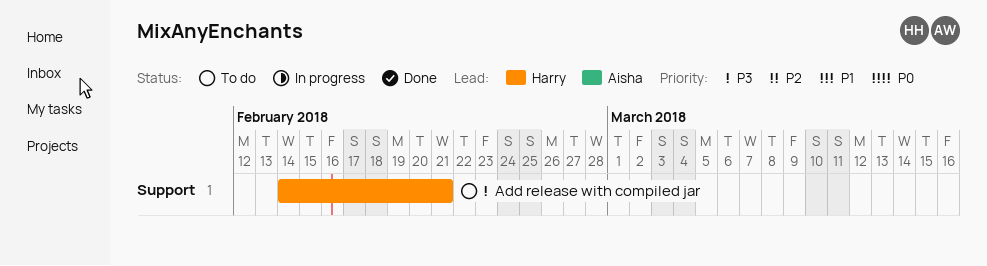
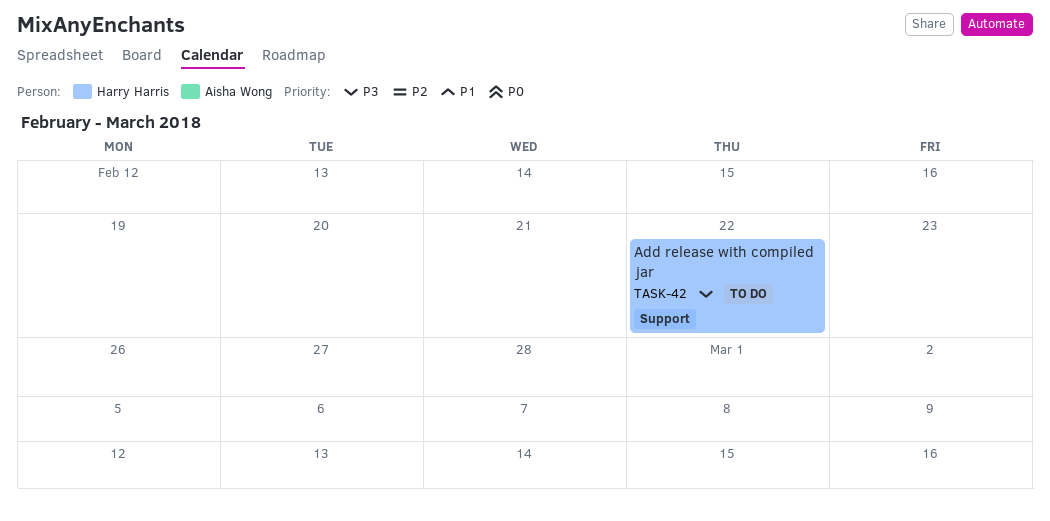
Add release with compiled jar, due: Feb 21 -> Feb 22

